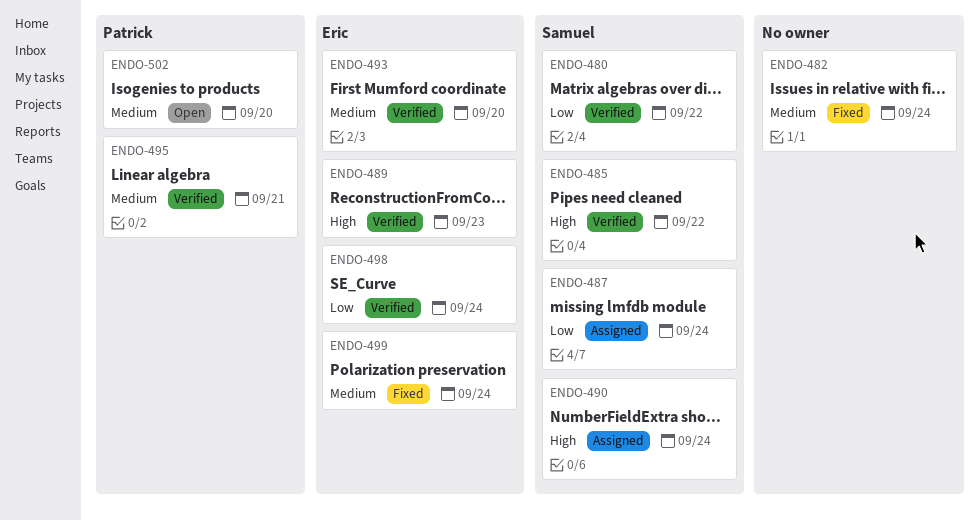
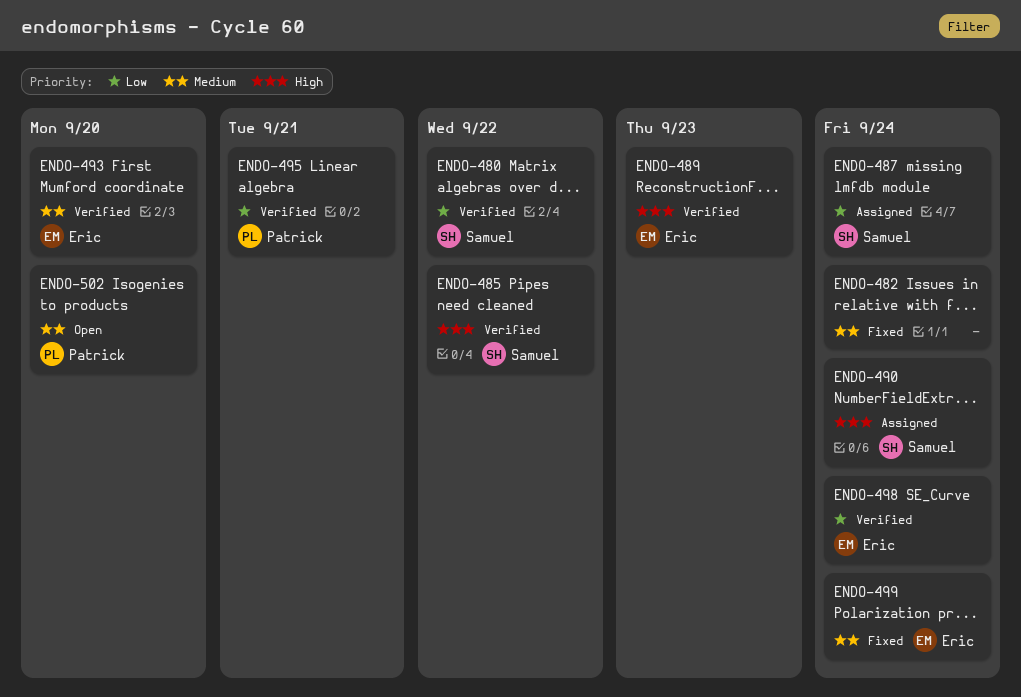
ENDO-495, priority: Medium -> Low

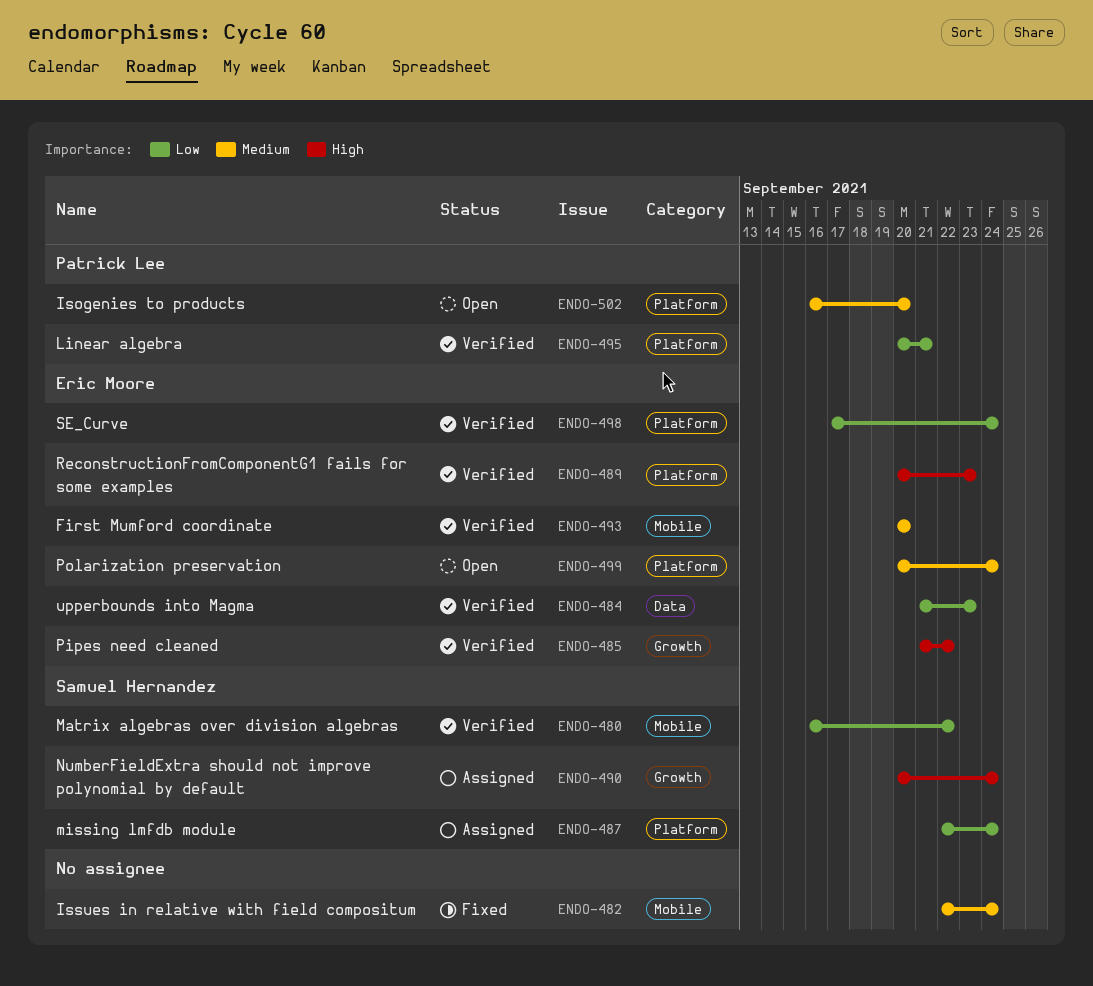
ENDO-484: none -> present
ENDO-485, owner: Samuel Hernandez -> Eric Moore
ENDO-499, status: Fixed -> Open

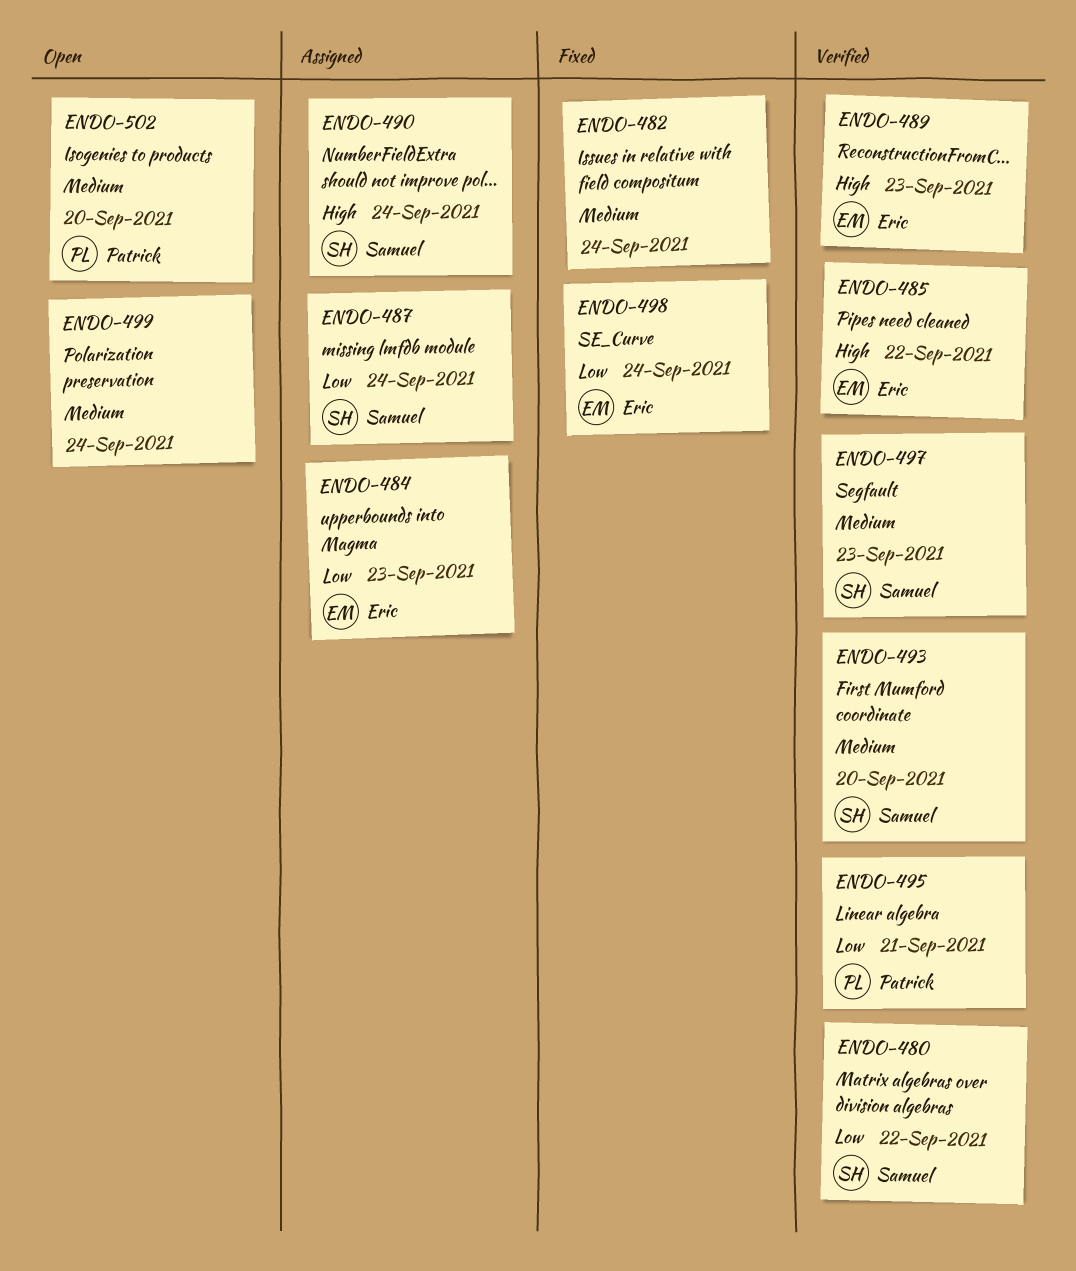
ENDO-484, status: Verified -> Assigned
ENDO-493, owner: Eric Moore -> Samuel Hernandez
ENDO-497: none -> present
ENDO-498, status: Verified -> Fixed
ENDO-499, owner: Eric Moore -> none

